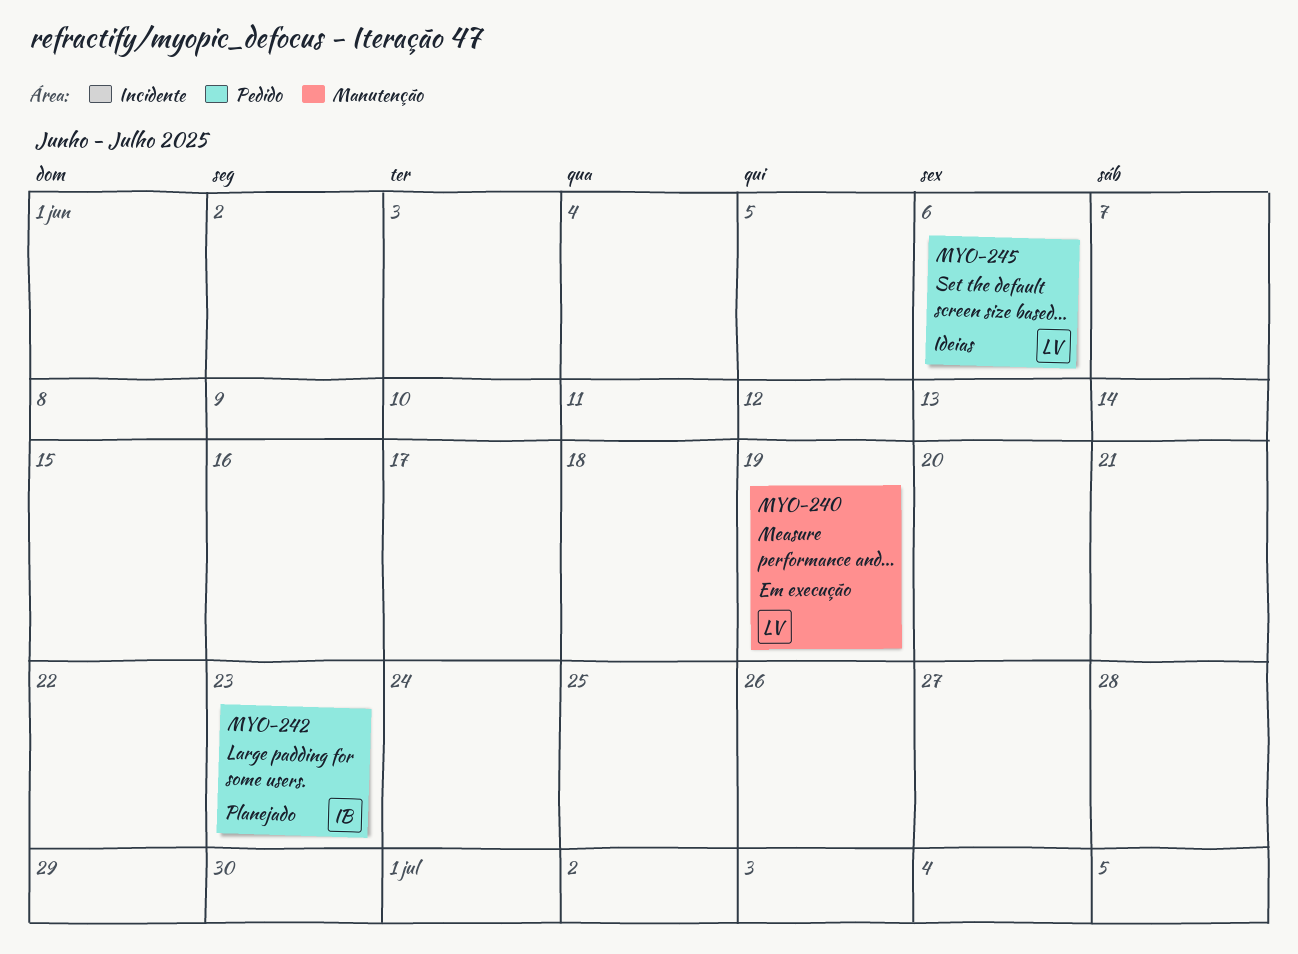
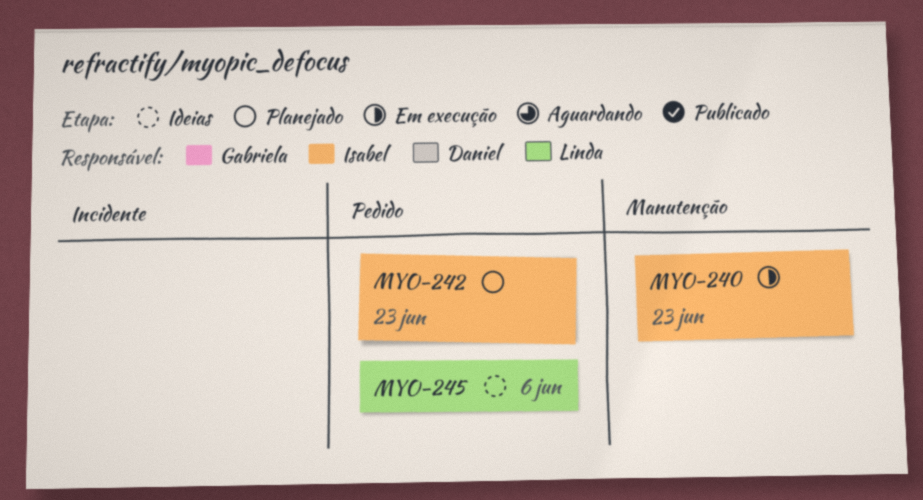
MYO-240, owner: Linda -> Isabel
MYO-240, due: Jun 19 -> Jun 23

